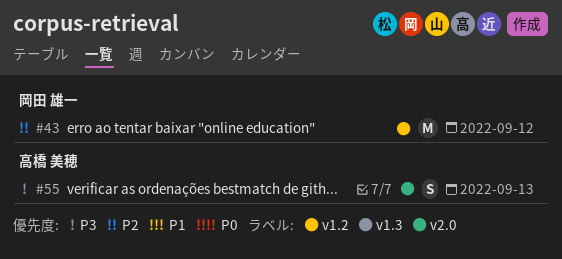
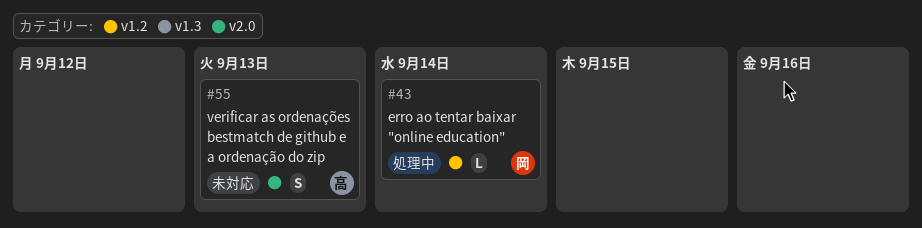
#43, estimate: M -> L
#43, due: Sep 12 -> Sep 14

